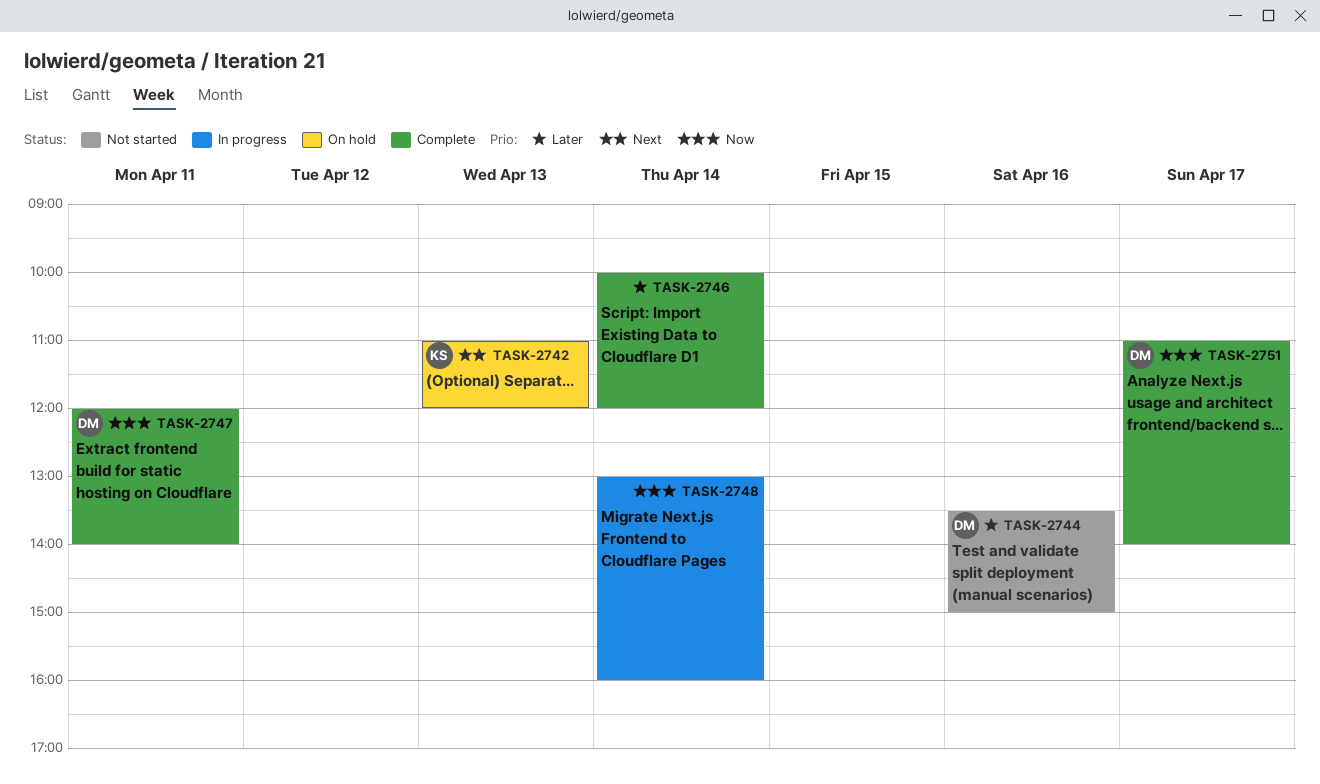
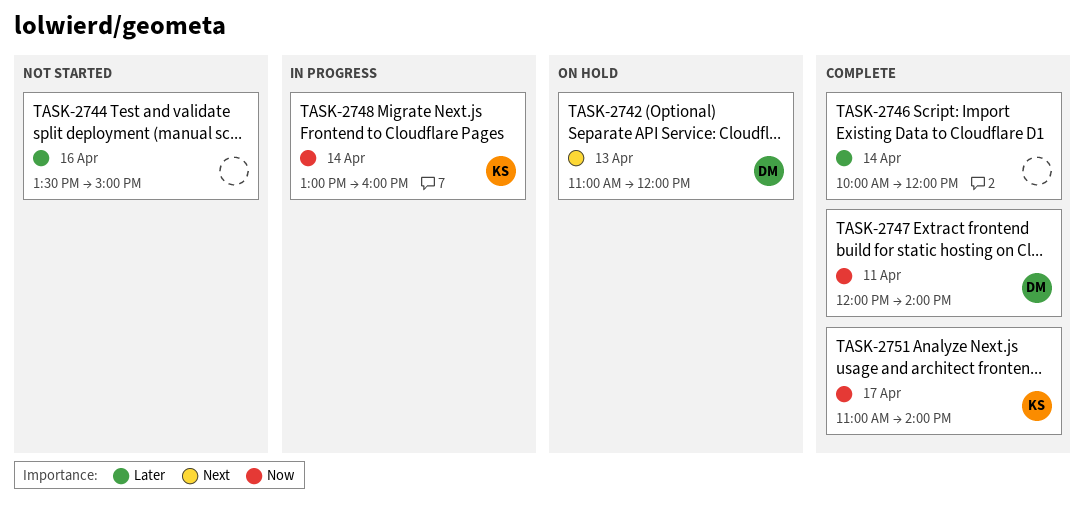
TASK-2742, owner: KS -> DM
TASK-2744, owner: DM -> none
TASK-2748, owner: none -> KS
TASK-2751, owner: DM -> KS

